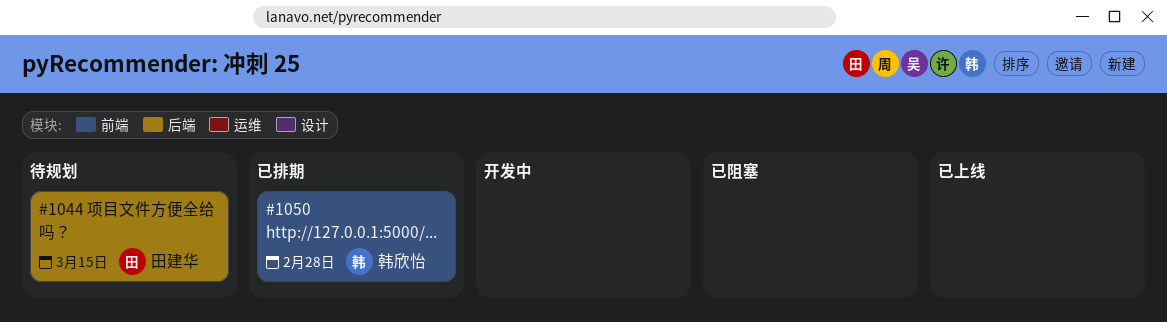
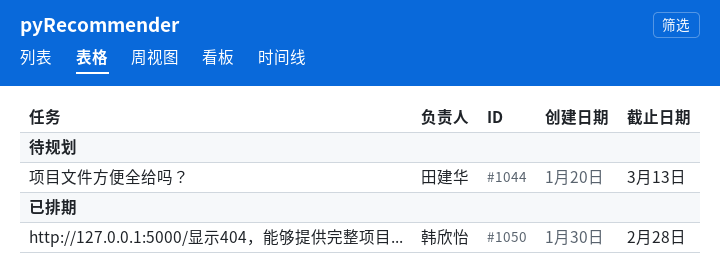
#1044, due: Mar 15 -> Mar 13

